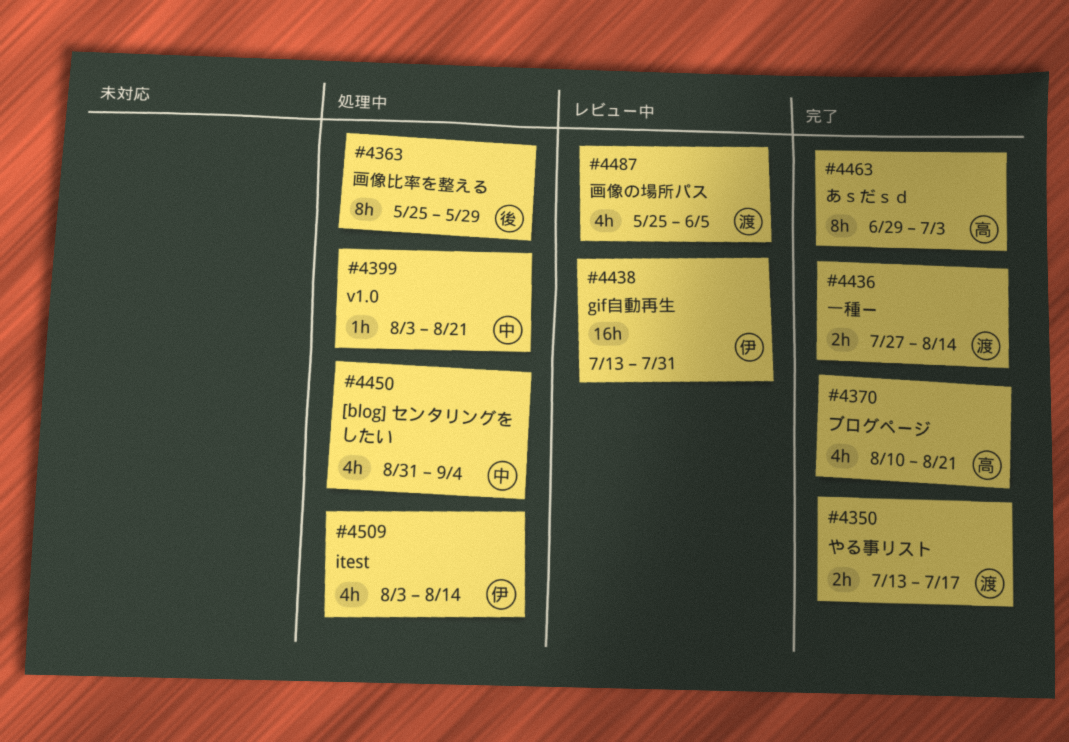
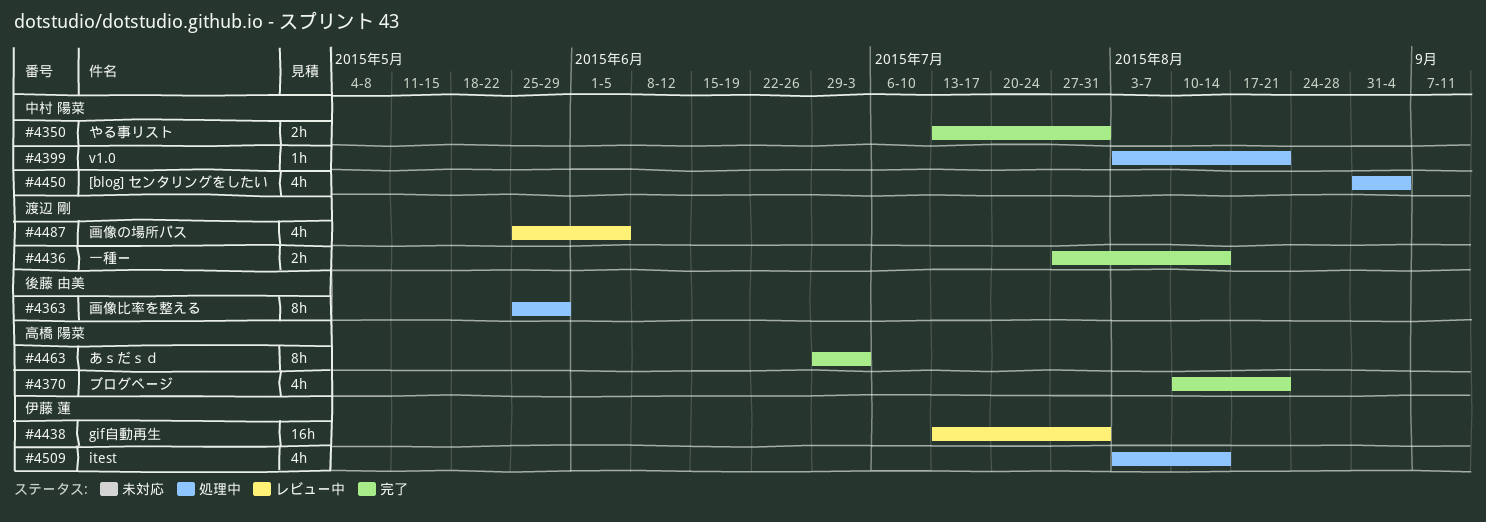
#4350, owner: 渡辺 剛 -> 中村 陽菜
#4350, due: Jul 17 -> Jul 31

